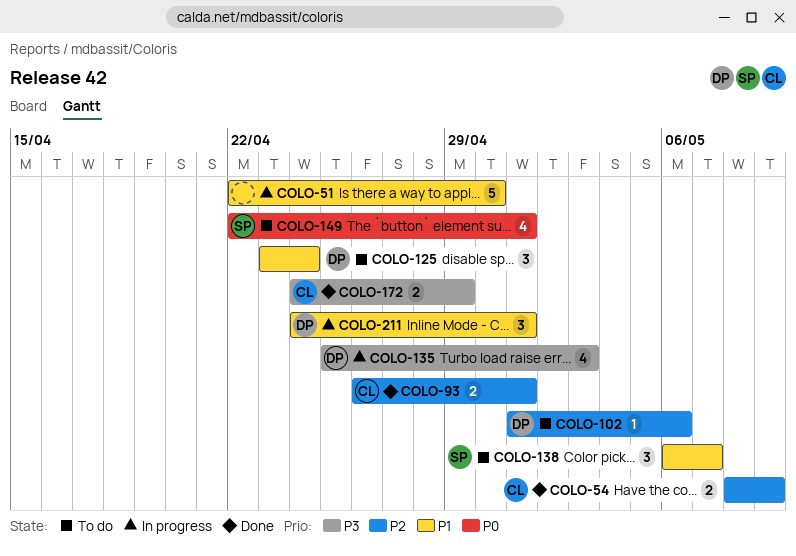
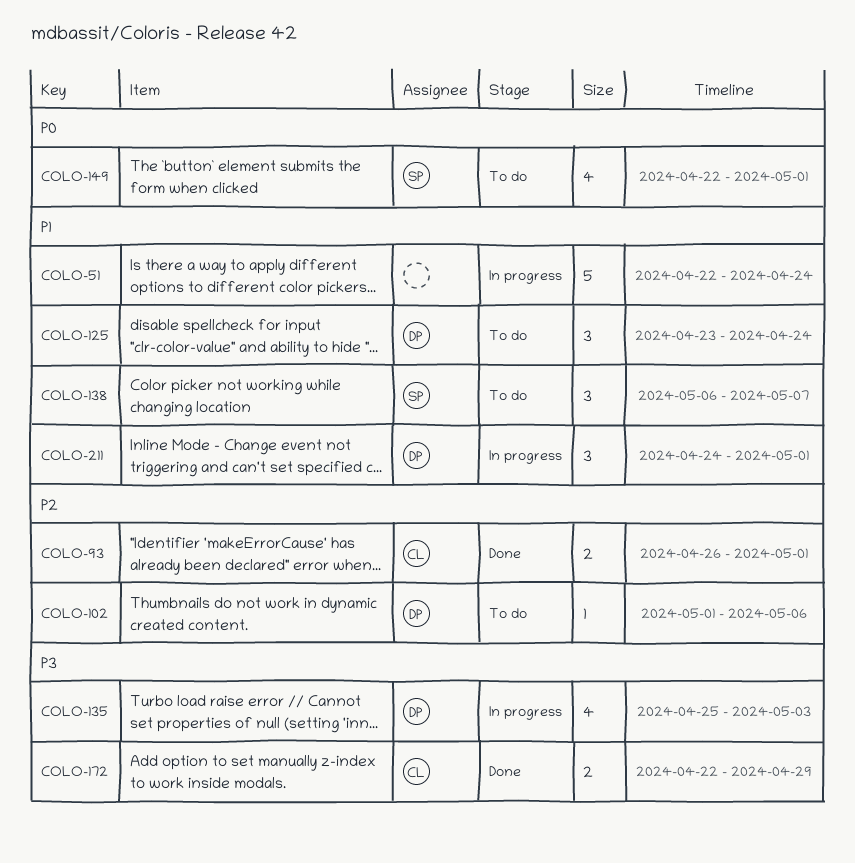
COLO-51, due: Apr 30 -> Apr 24
COLO-54: present -> none
COLO-172, start: Apr 24 -> Apr 22

